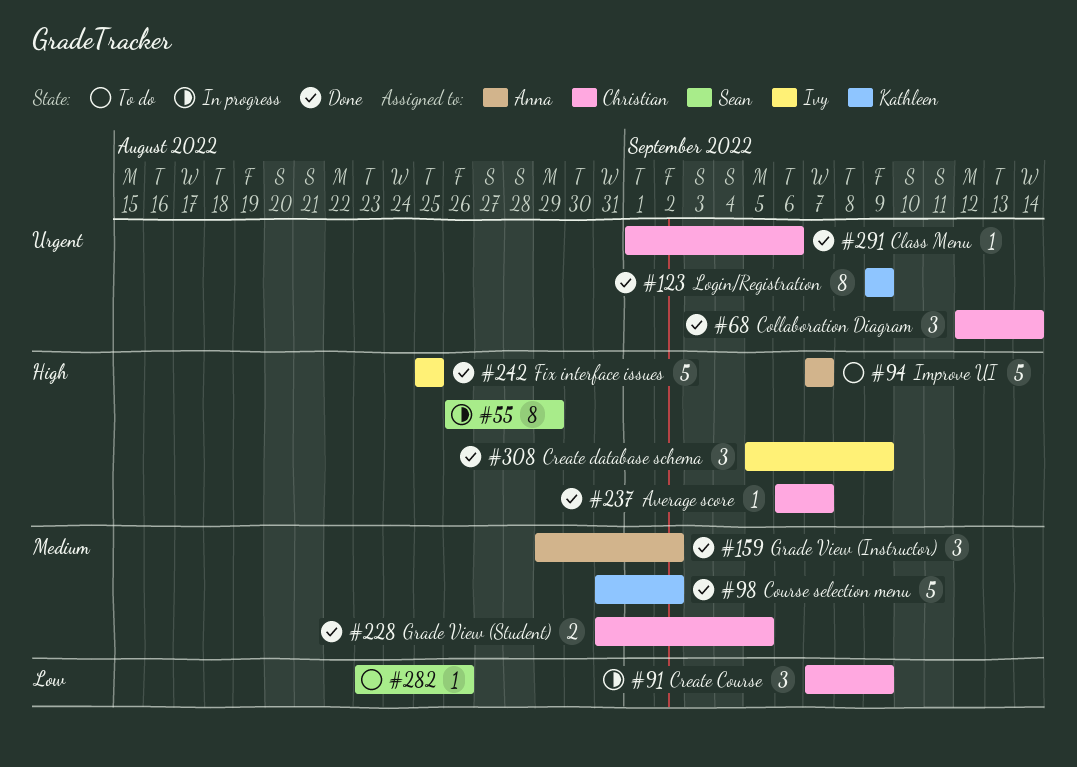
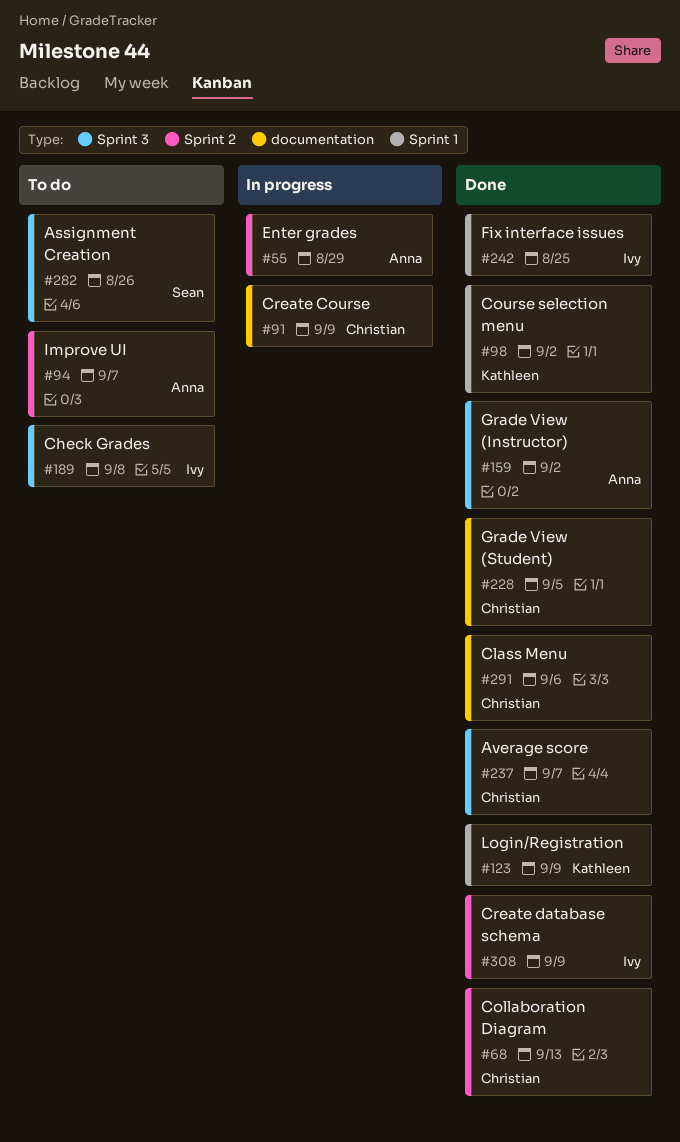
#55, owner: Sean -> Anna
#68, due: Sep 14 -> Sep 13
#189: none -> present

